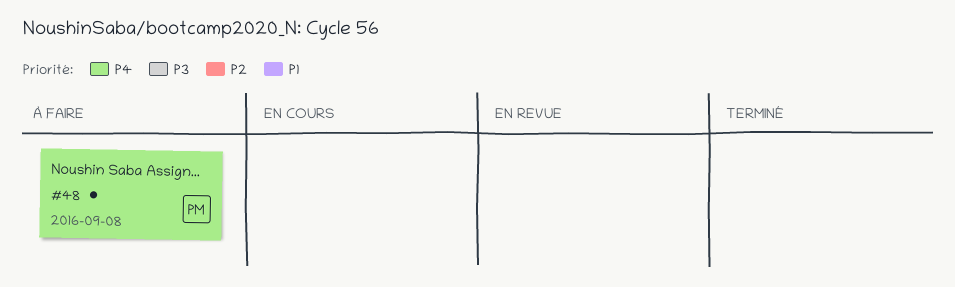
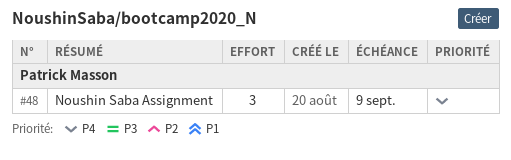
#48, estimate: 1 -> 3
#48, due: Sep 8 -> Sep 9

